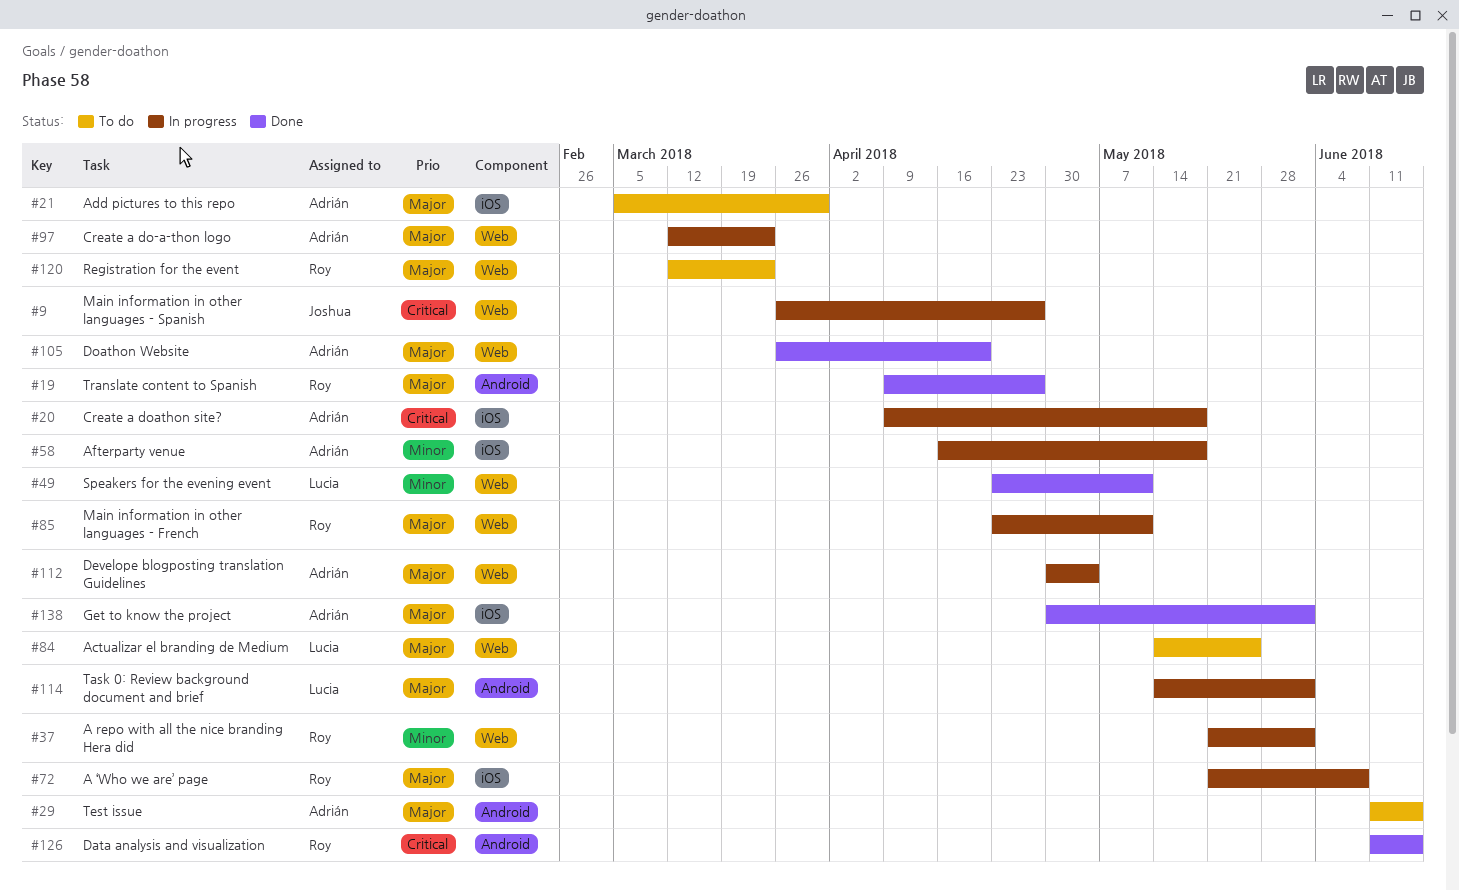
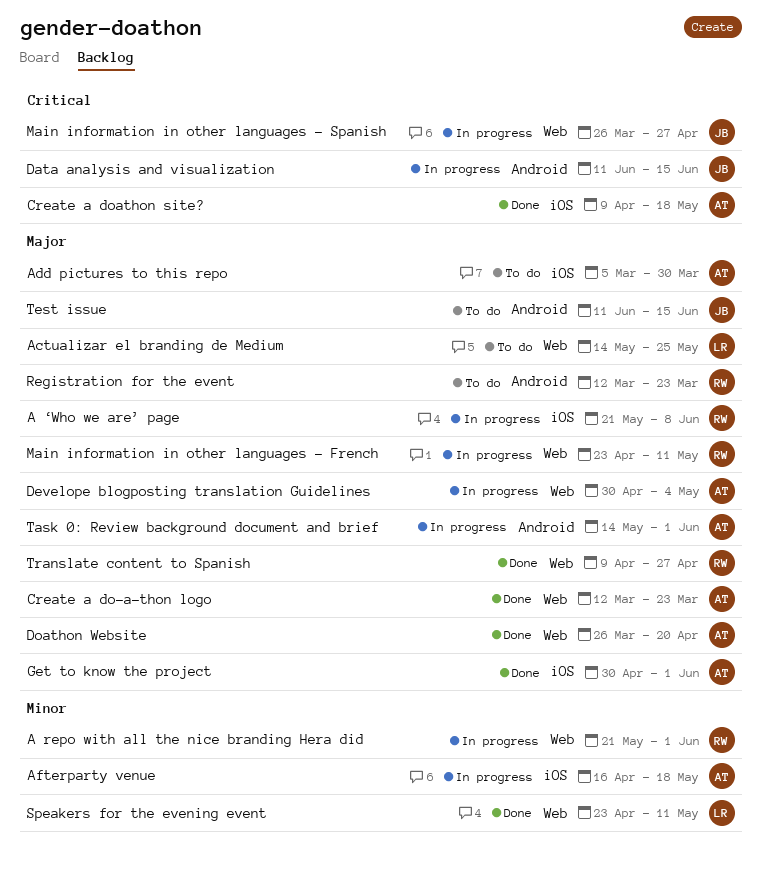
Create a do-a-thon logo, status: In progress -> Done
Create a doathon site?, status: In progress -> Done
Data analysis and visualization, status: Done -> In progress
Data analysis and visualization, owner: Roy -> Joshua
Registration for the event, label: Web -> Android
Task 0: Review background document and brief, owner: Lucia -> Adrián
Test issue, owner: Adrián -> Joshua
Translate content to Spanish, label: Android -> Web

